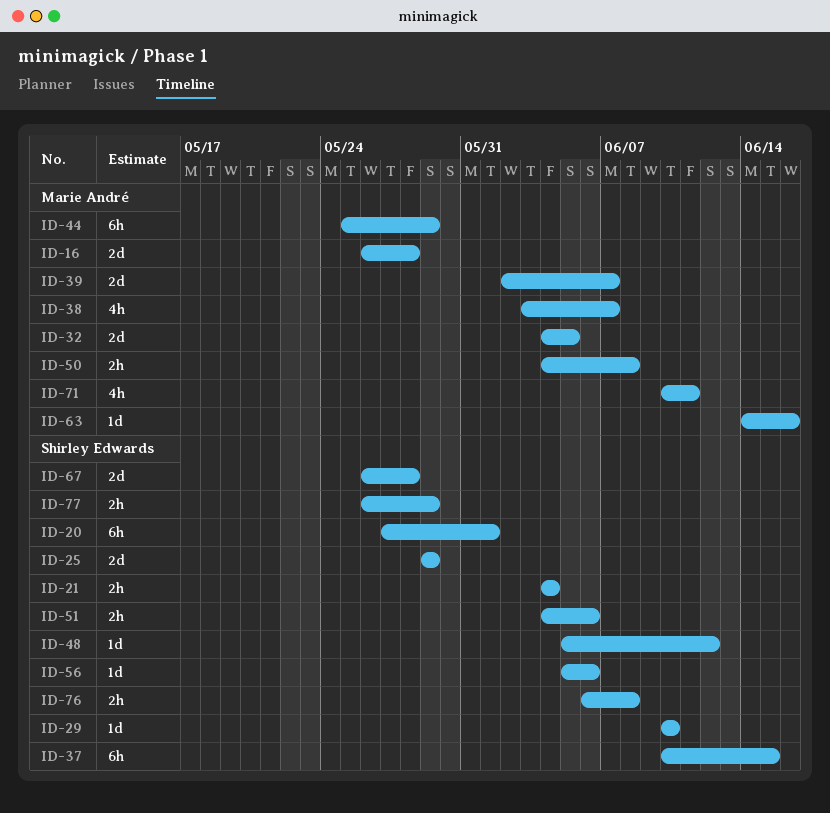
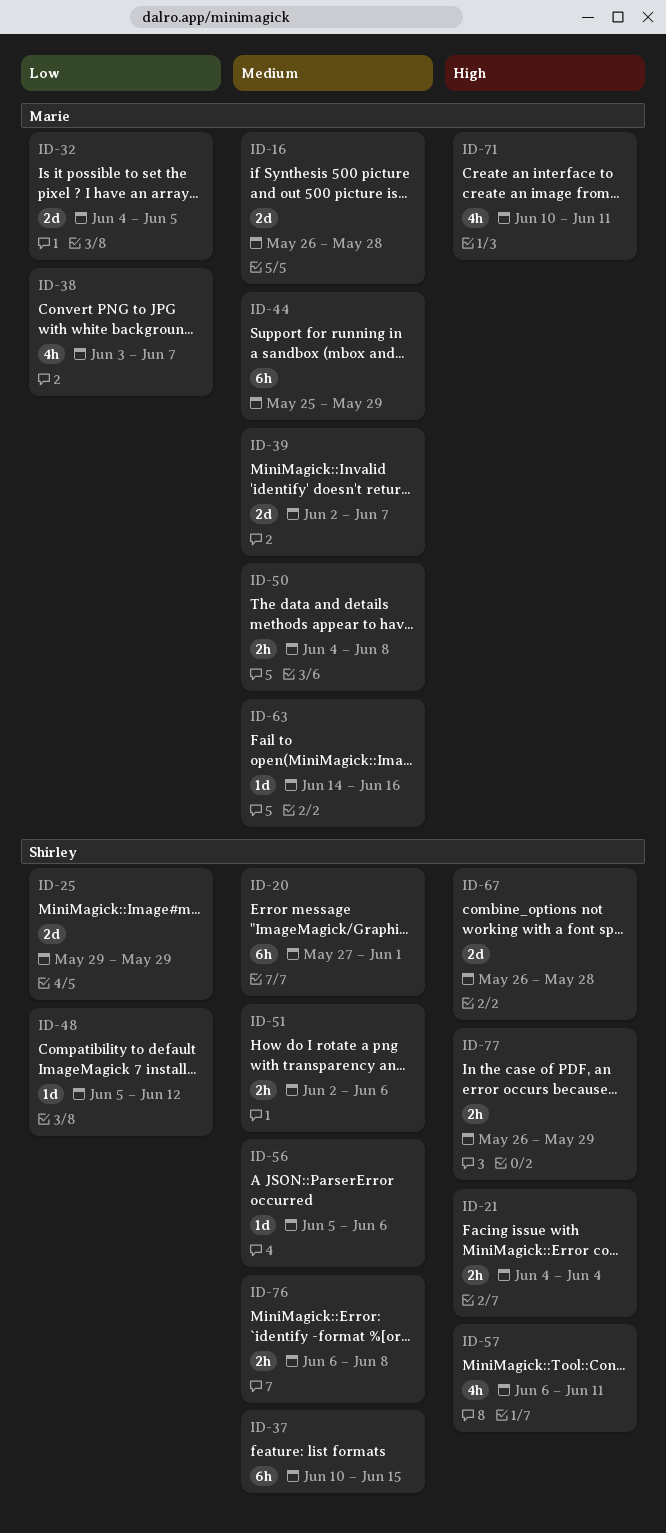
ID-29: present -> none
ID-51, start: Jun 4 -> Jun 2
ID-57: none -> present

